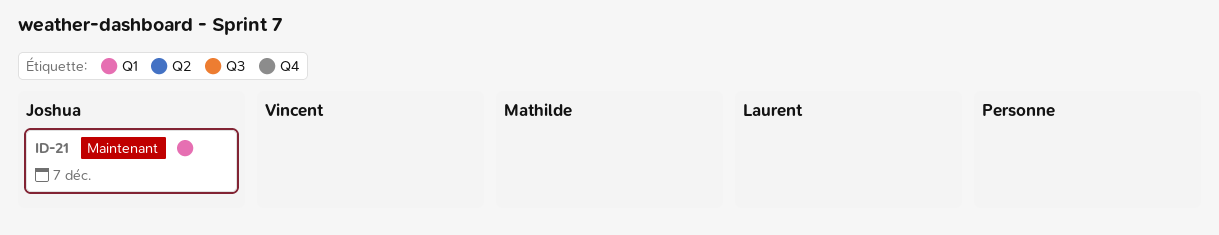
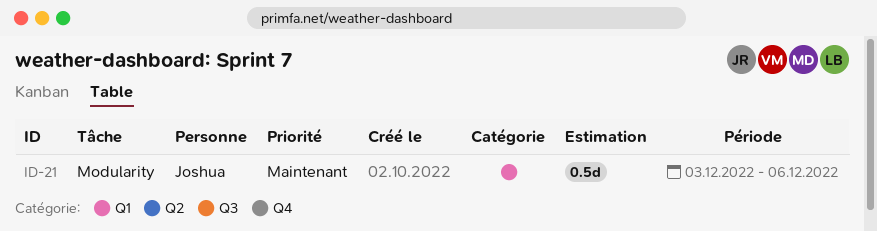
ID-21, due: Dec 7 -> Dec 6

